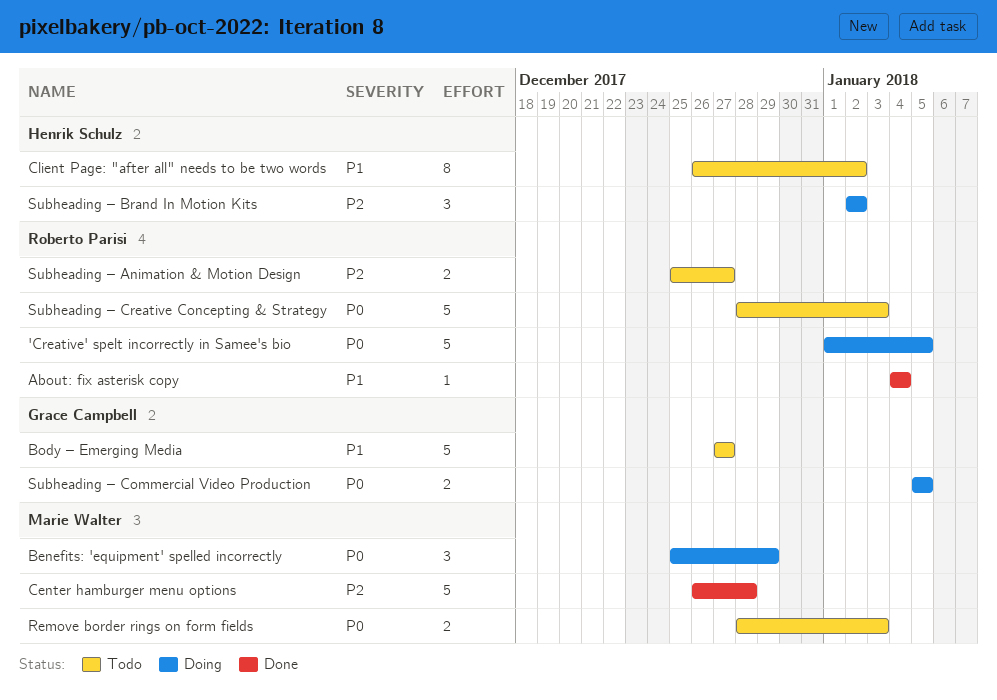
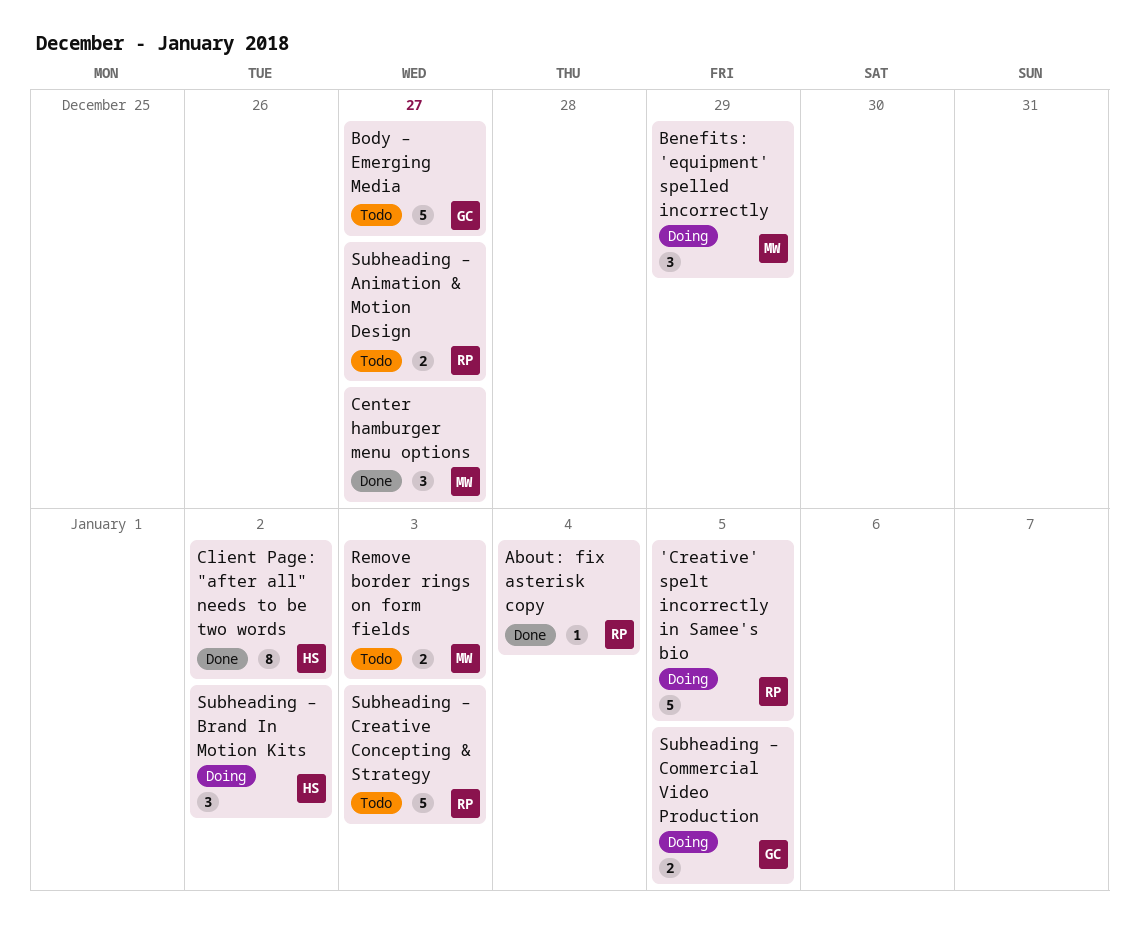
Center hamburger menu options, estimate: 5 -> 3
Center hamburger menu options, due: Dec 28 -> Dec 27
Client Page: "after all" needs to be two words, status: Todo -> Done

